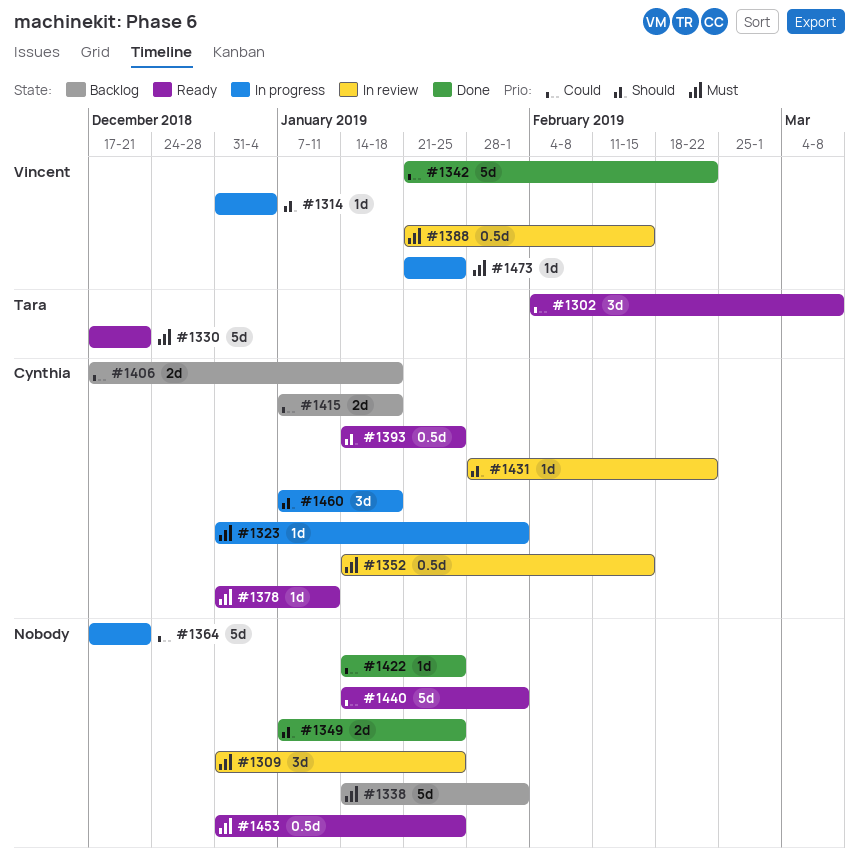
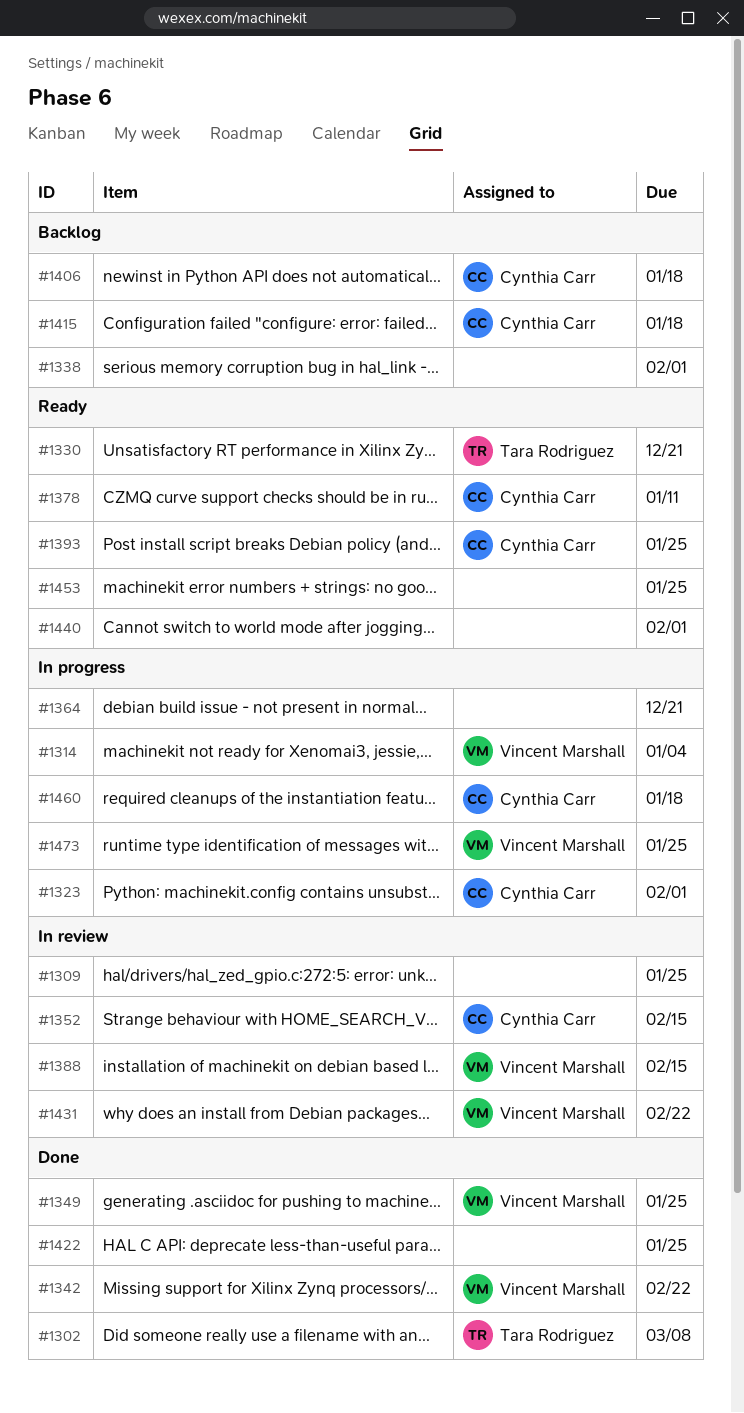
#1302, status: Ready -> Done
#1349, owner: none -> Vincent Marshall
#1431, owner: Cynthia Carr -> Vincent Marshall

